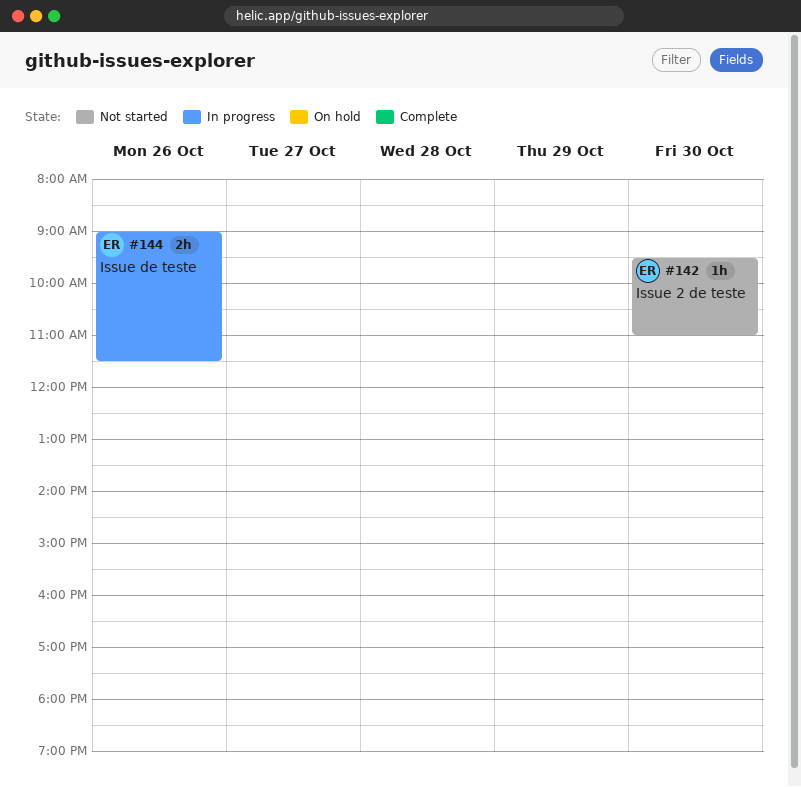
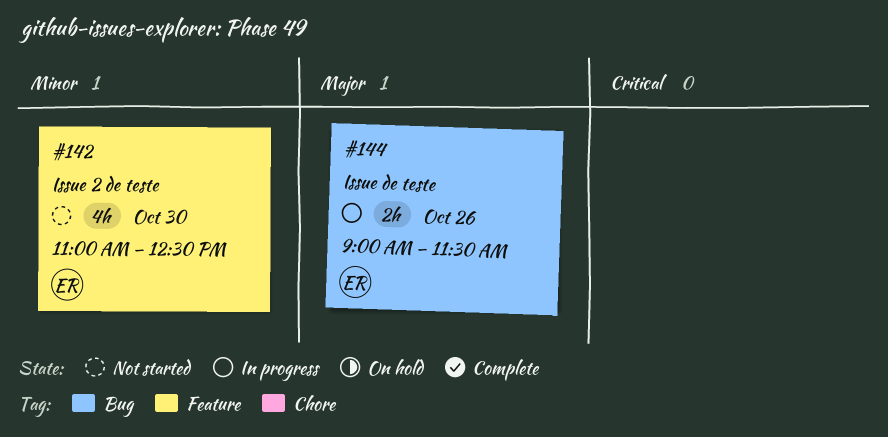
#142, estimate: 1h -> 4h
#142, begins: 09:30 -> 11:00
#142, ends: 11:00 -> 12:30

